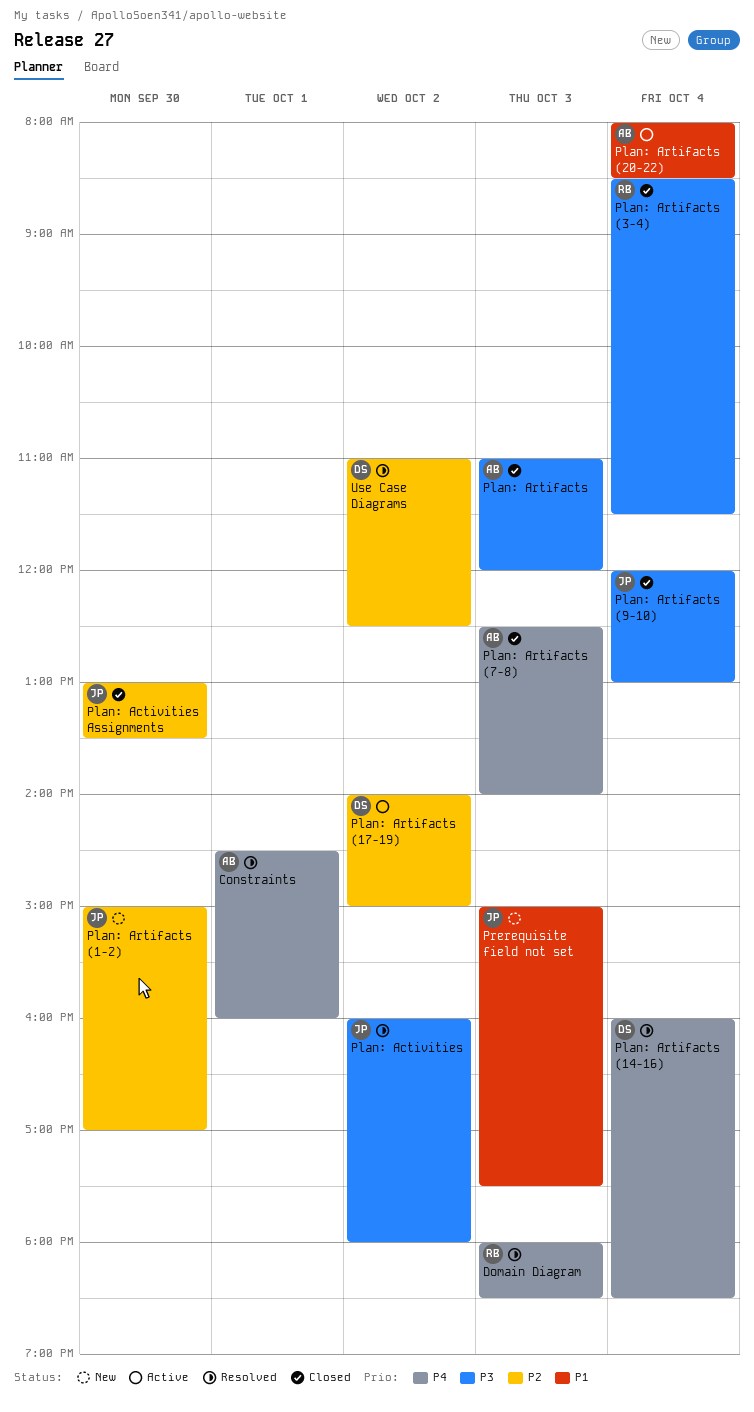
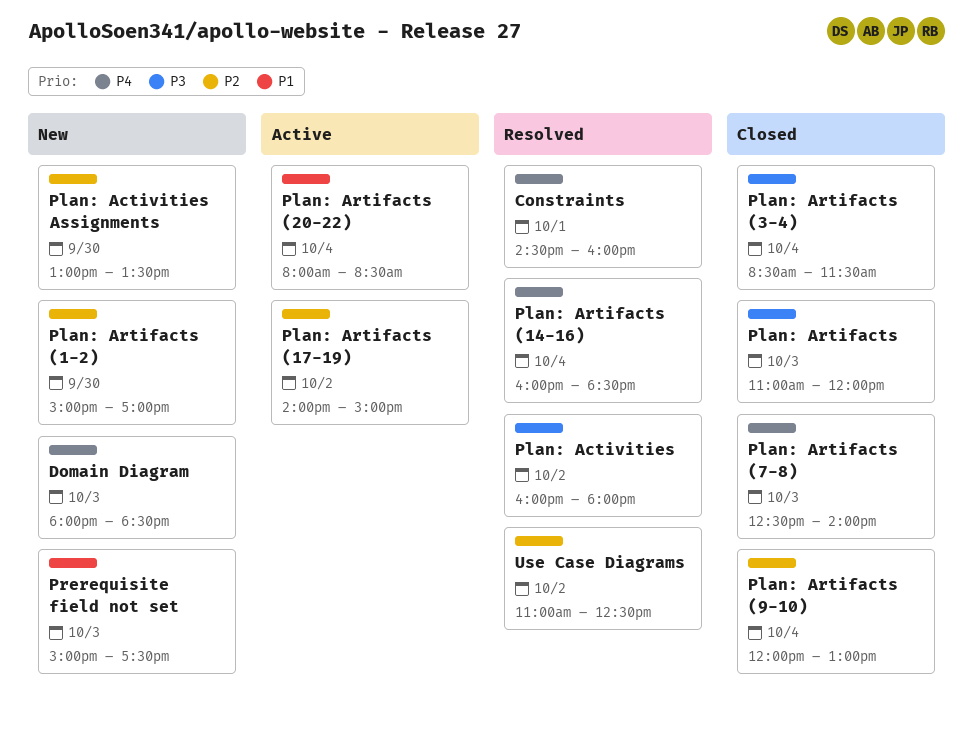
Domain Diagram, status: Resolved -> New
Plan: Activities Assignments, status: Closed -> New
Plan: Artifacts (9-10), priority: P3 -> P2

